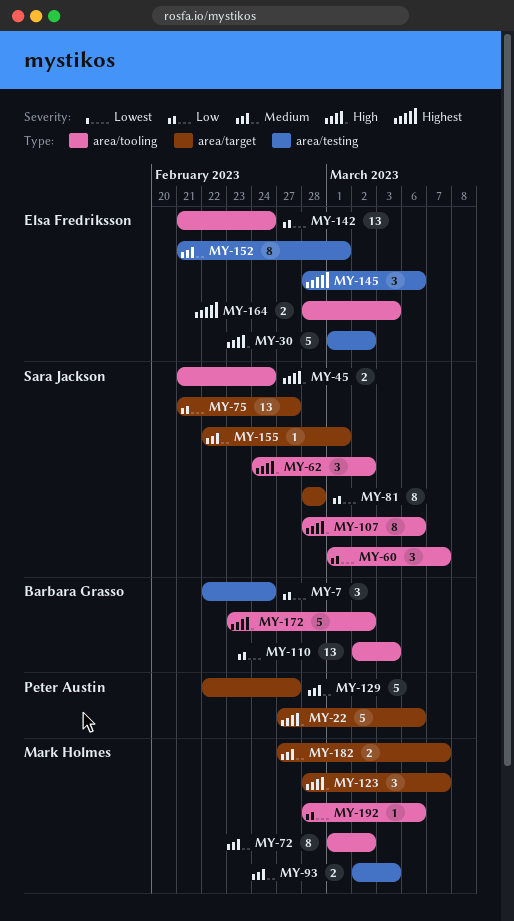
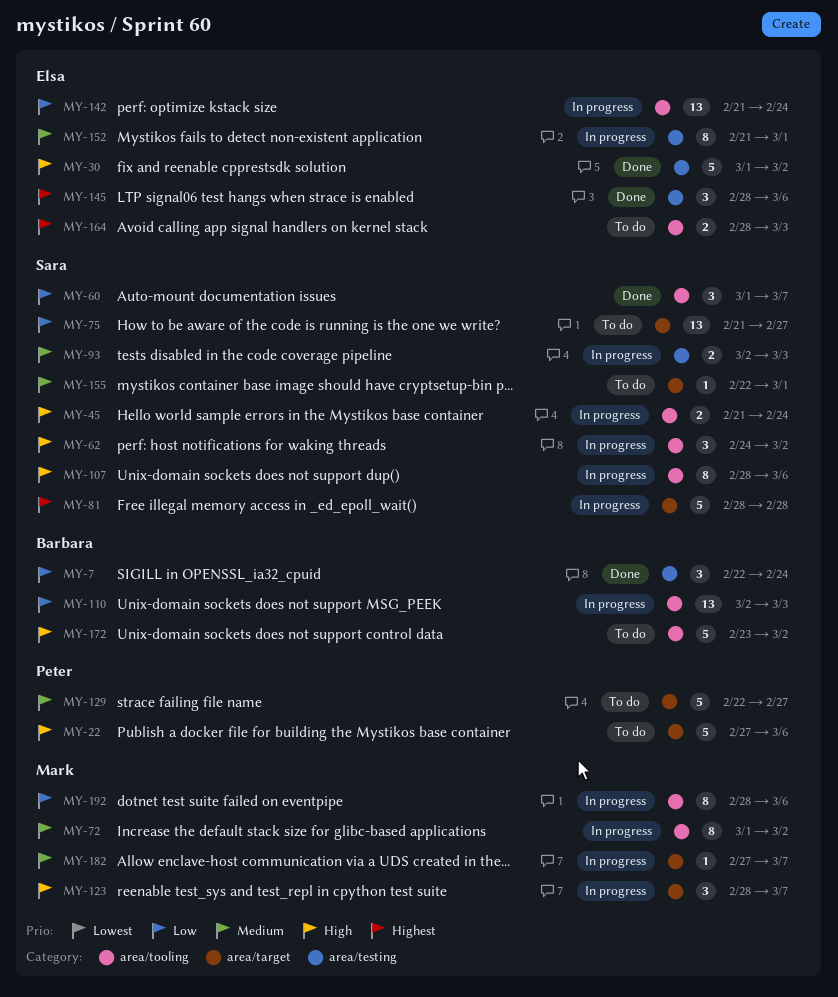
MY-81, priority: Low -> Highest
MY-81, estimate: 8 -> 5
MY-93, owner: Mark Holmes -> Sara Jackson
MY-182, estimate: 2 -> 1
MY-192, estimate: 1 -> 8

